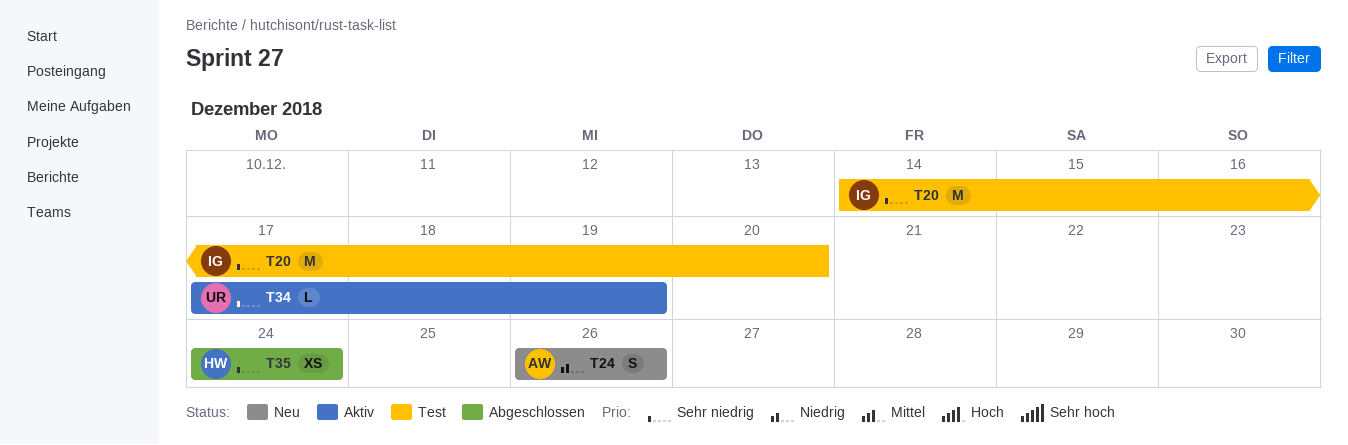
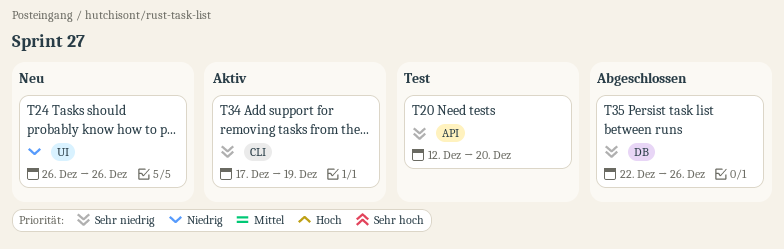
T20, start: Dec 14 -> Dec 12
T35, start: Dec 24 -> Dec 22
T35, due: Dec 24 -> Dec 26

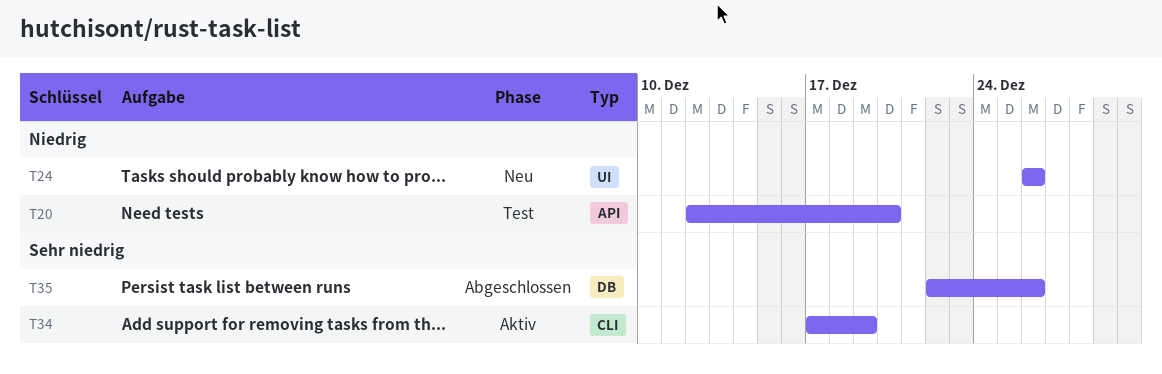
T20, priority: Sehr niedrig -> Niedrig

